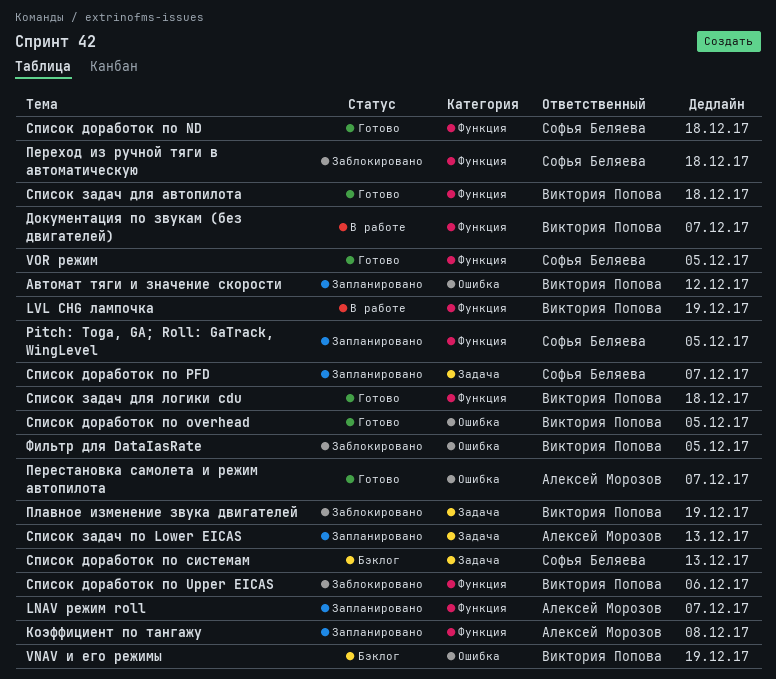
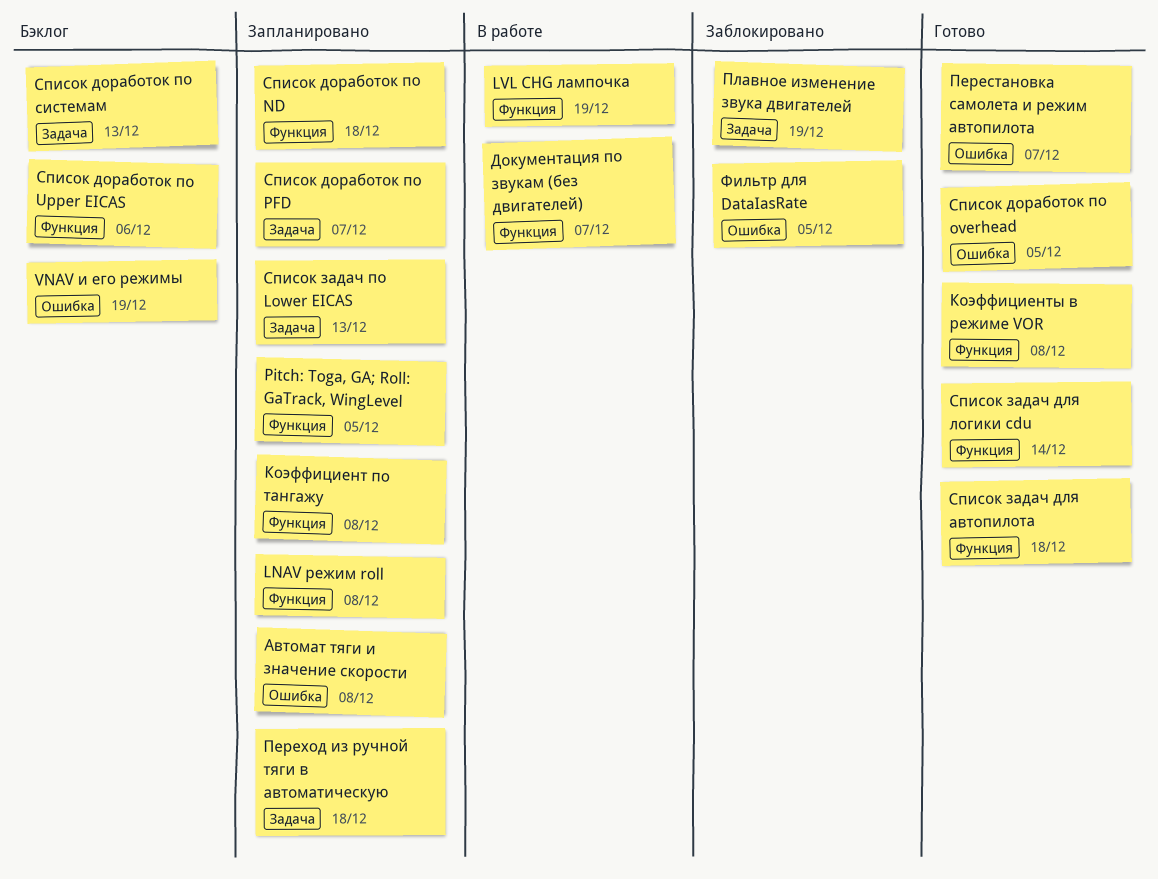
LNAV режим roll, due: Dec 7 -> Dec 8
VOR режим: present -> none
Автомат тяги и значение скорости, due: Dec 12 -> Dec 8
Коэффициенты в режиме VOR: none -> present
Переход из ручной тяги в автоматическую, status: Заблокировано -> Запланировано
Переход из ручной тяги в автоматическую, label: Функция -> Задача
Список доработок по ND, status: Готово -> Запланировано
Список доработок по Upper EICAS, status: Заблокировано -> Бэклог
Список задач для логики cdu, due: Dec 18 -> Dec 14

